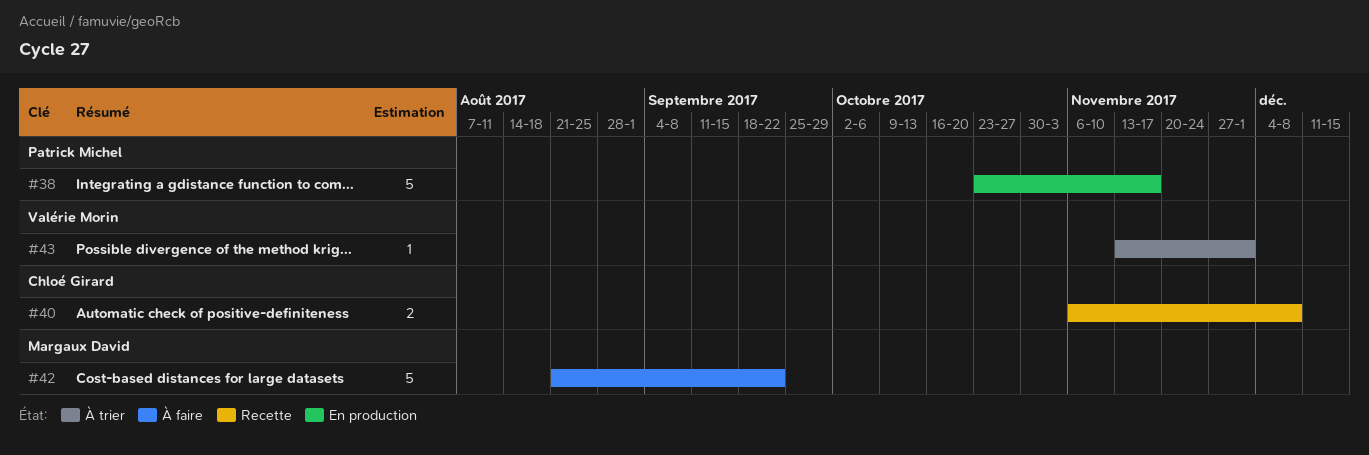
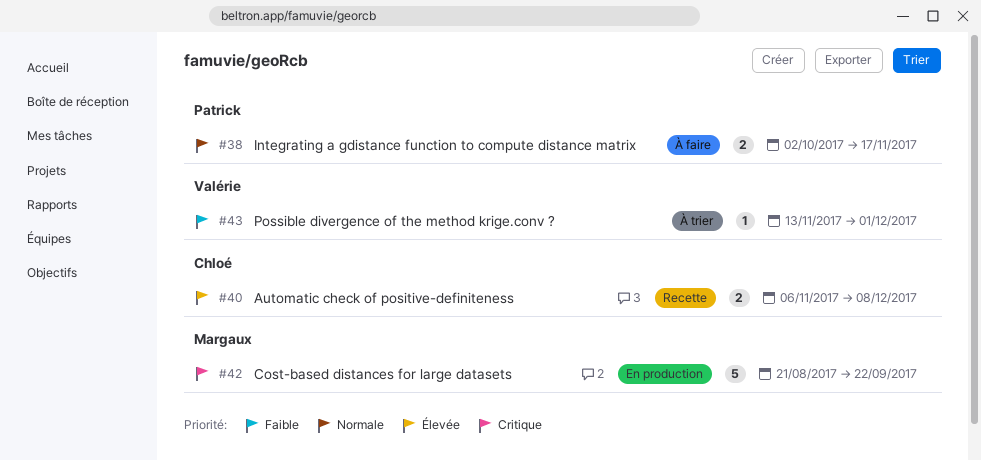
#38, status: En production -> À faire
#38, estimate: 5 -> 2
#38, start: Oct 23 -> Oct 2
#42, status: À faire -> En production

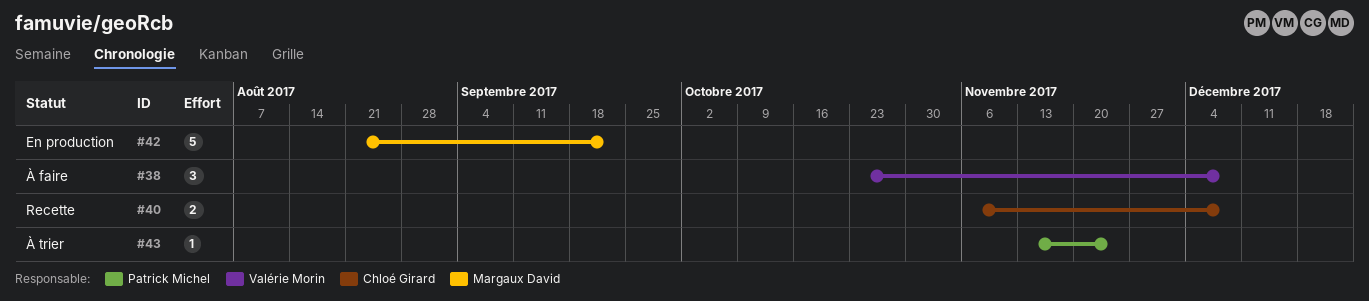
#38, owner: Patrick Michel -> Valérie Morin
#38, estimate: 2 -> 3
#38, start: Oct 2 -> Oct 23
#38, due: Nov 17 -> Dec 8
#43, owner: Valérie Morin -> Patrick Michel
#43, due: Dec 1 -> Nov 24

